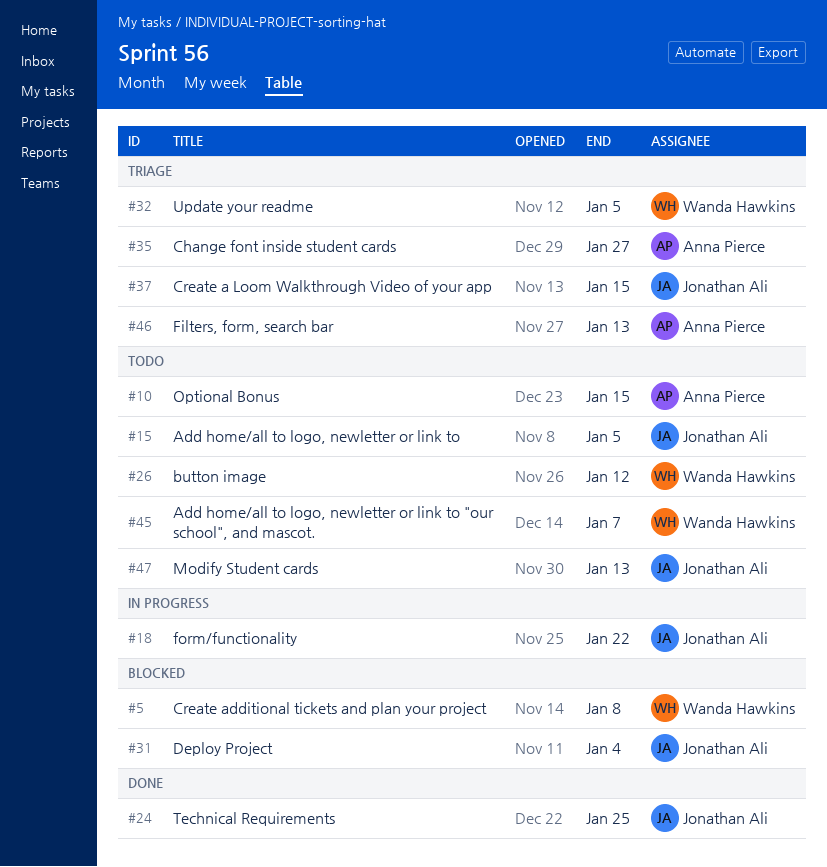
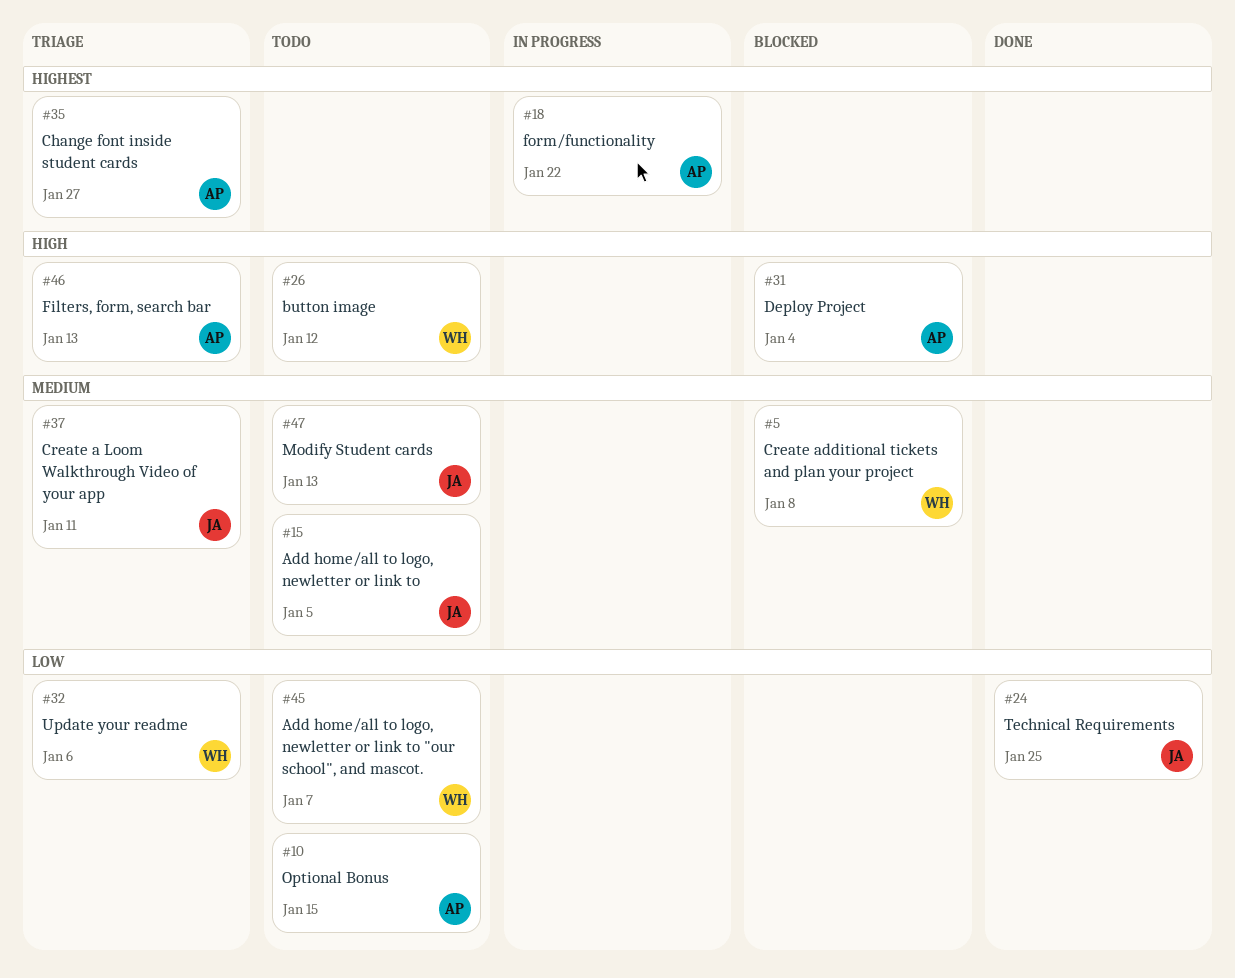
#18, owner: Jonathan Ali -> Anna Pierce
#31, owner: Jonathan Ali -> Anna Pierce
#32, due: Jan 5 -> Jan 6
#37, due: Jan 15 -> Jan 11

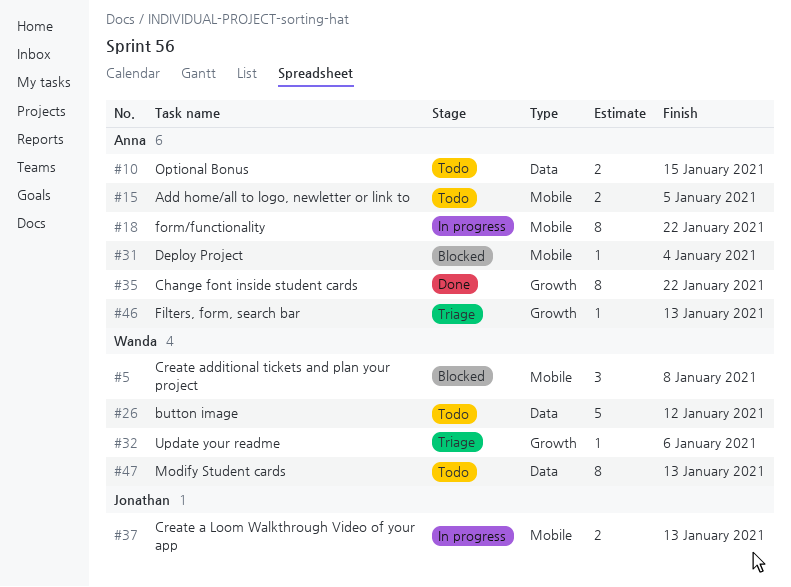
#15, owner: Jonathan -> Anna
#24: present -> none
#35, status: Triage -> Done
#35, due: Jan 27 -> Jan 22
#37, status: Triage -> In progress
#37, due: Jan 11 -> Jan 13
#45: present -> none
#47, owner: Jonathan -> Wanda

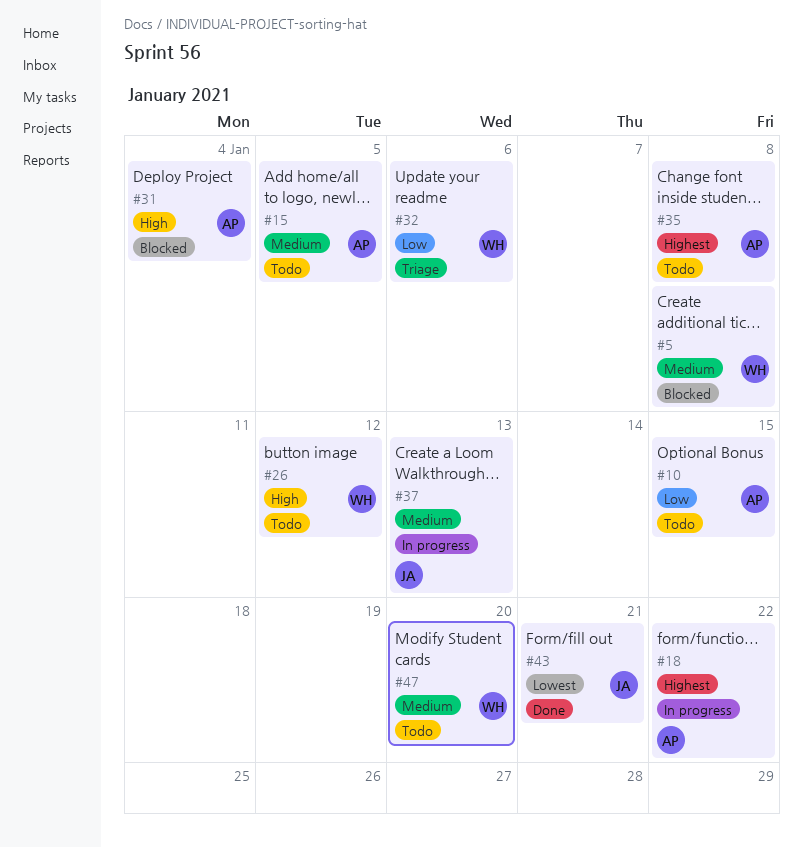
#35, status: Done -> Todo
#35, due: Jan 22 -> Jan 8
#43: none -> present
#46: present -> none
#47, due: Jan 13 -> Jan 20

